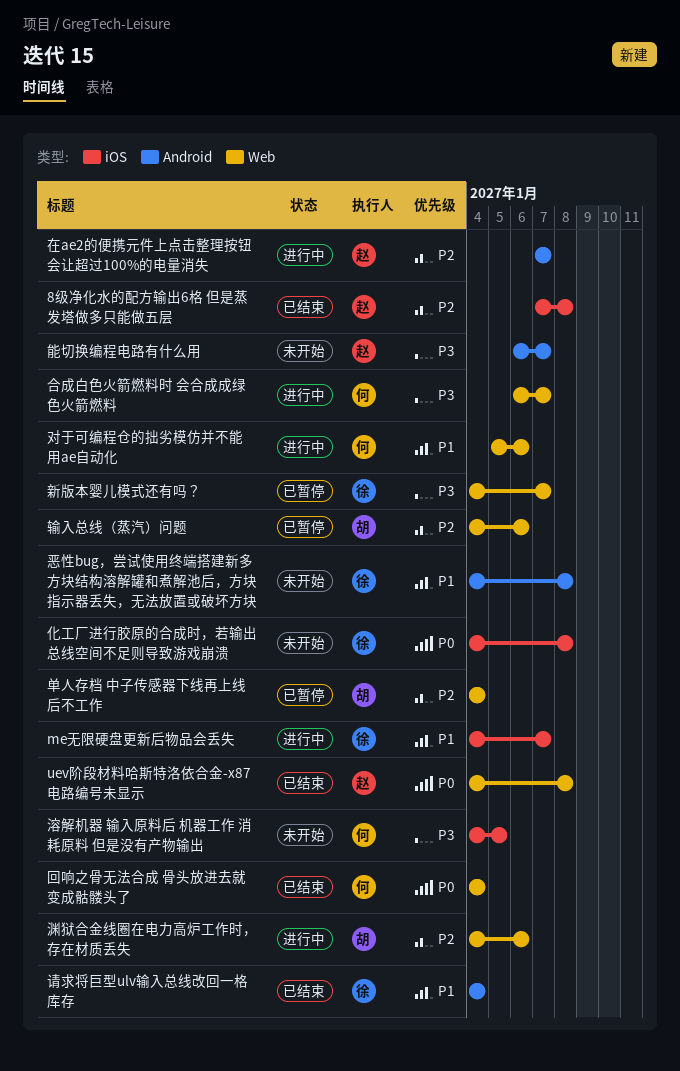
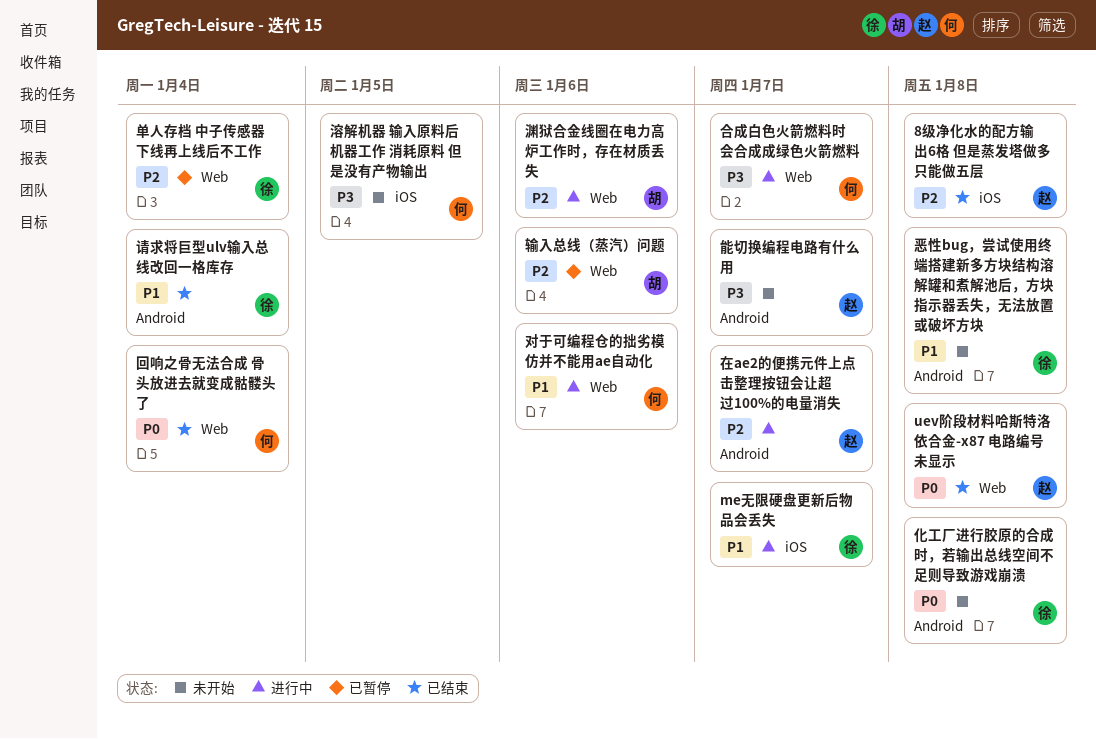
化工厂进行胶原的合成时，若输出总线空间不足则导致游戏崩溃, label: iOS -> Android
单人存档 中子传感器下线再上线后不工作, owner: 胡 -> 徐
新版本婴儿模式还有吗？: present -> none

